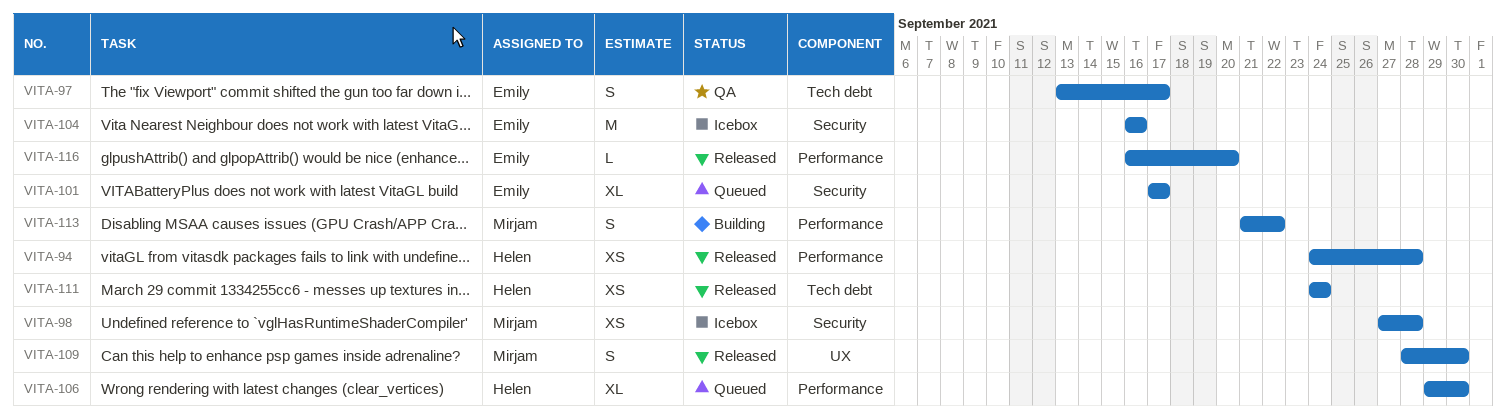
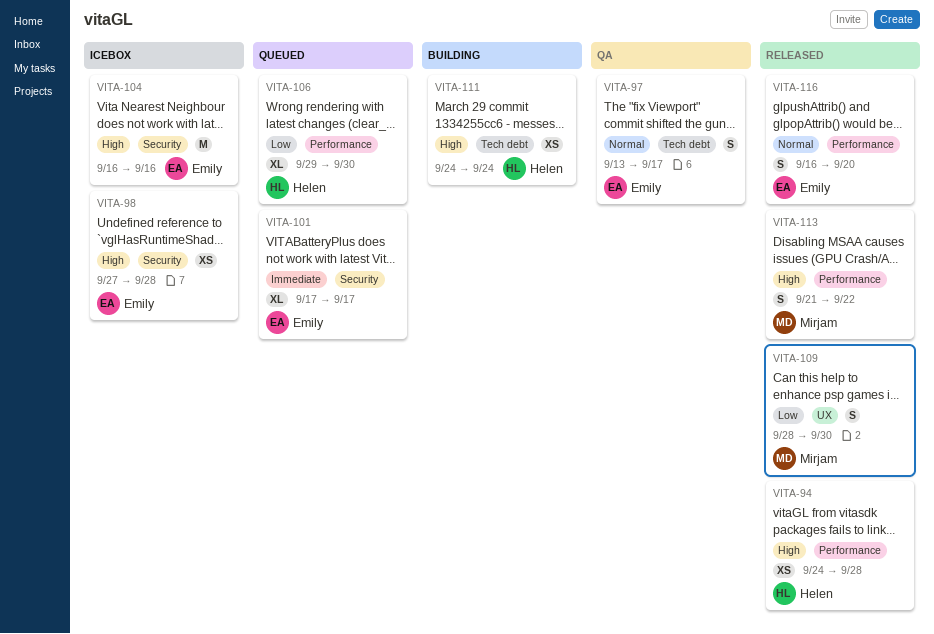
VITA-98, owner: Mirjam -> Emily
VITA-111, status: Released -> Building
VITA-113, status: Building -> Released
VITA-116, estimate: L -> S

